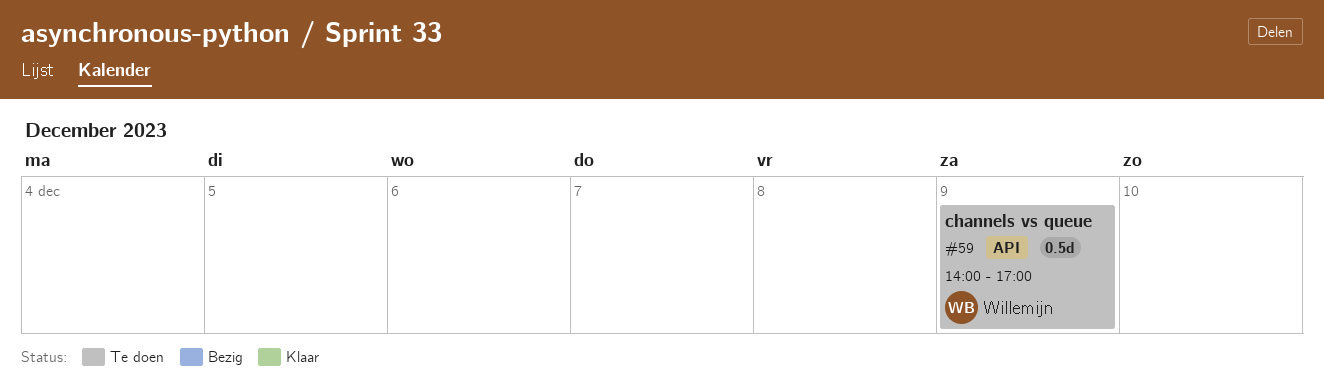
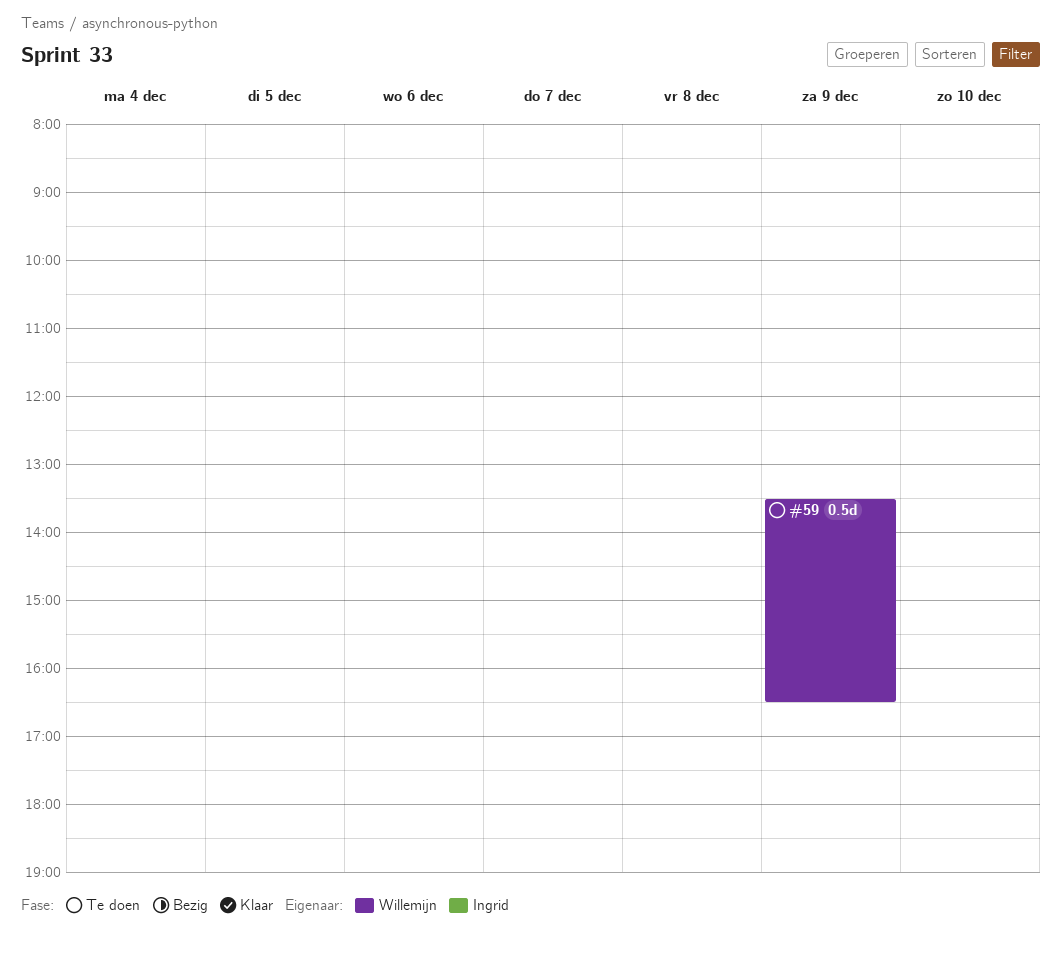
#59, begins: 14:00 -> 13:30
#59, ends: 17:00 -> 16:30

